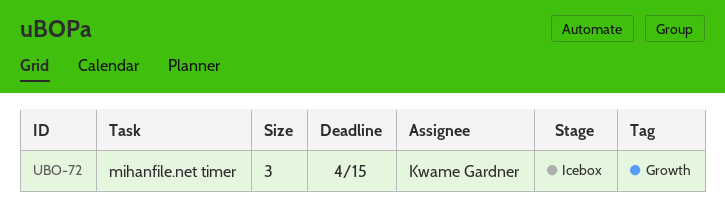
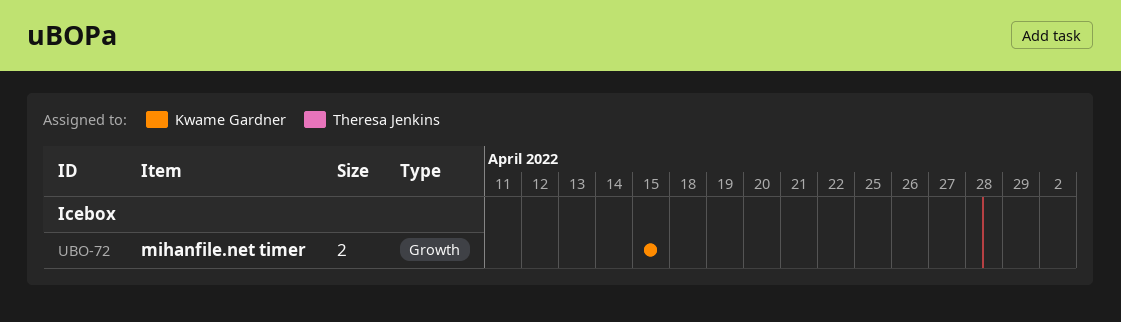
UBO-72, estimate: 3 -> 2

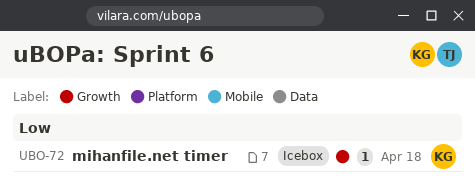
UBO-72, estimate: 2 -> 1
UBO-72, due: Apr 15 -> Apr 18

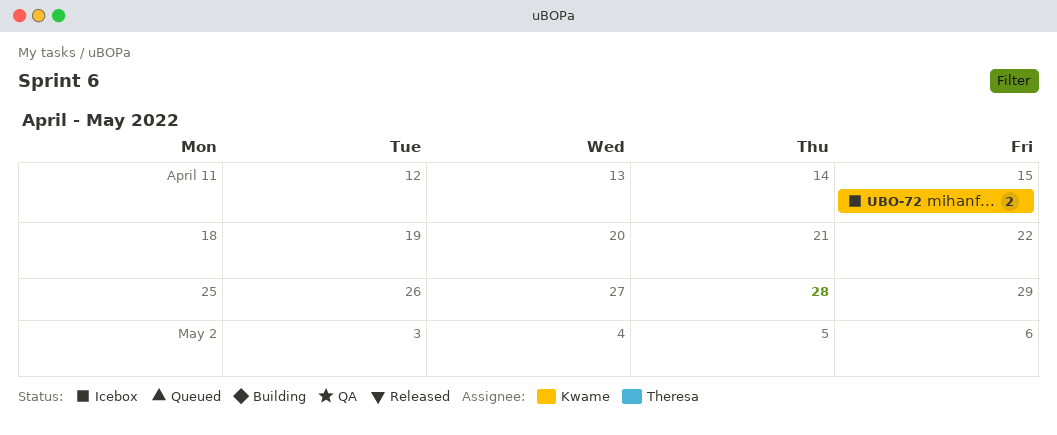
UBO-72, estimate: 1 -> 2
UBO-72, due: Apr 18 -> Apr 15

